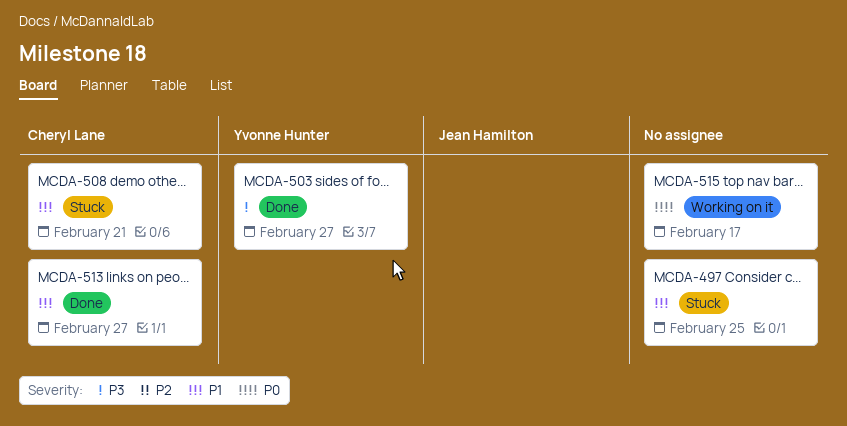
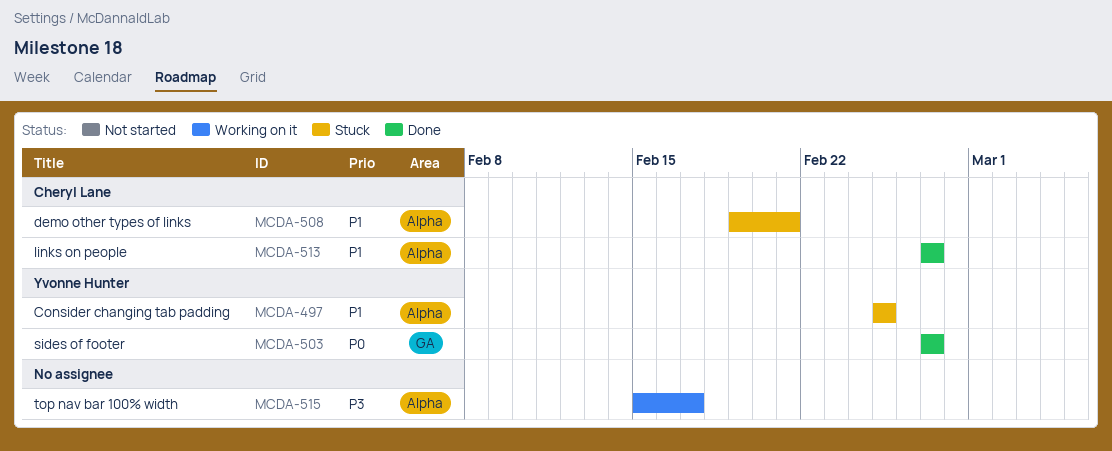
MCDA-497, owner: none -> Yvonne Hunter
MCDA-503, priority: P3 -> P0
MCDA-515, priority: P0 -> P3

